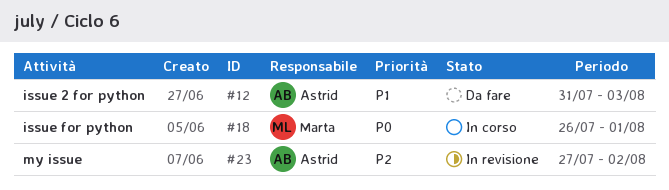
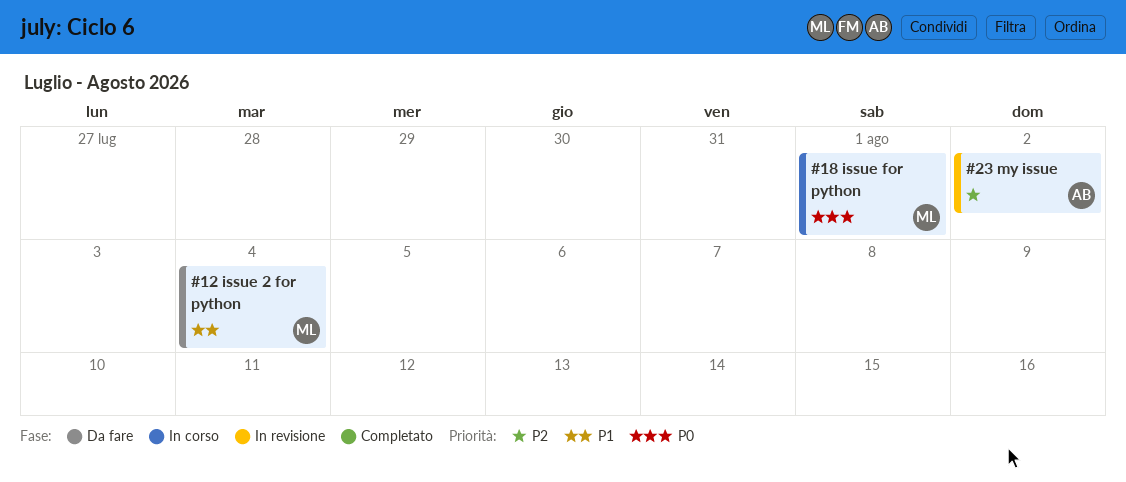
#12, owner: Astrid -> Marta
#12, due: Aug 3 -> Aug 4

